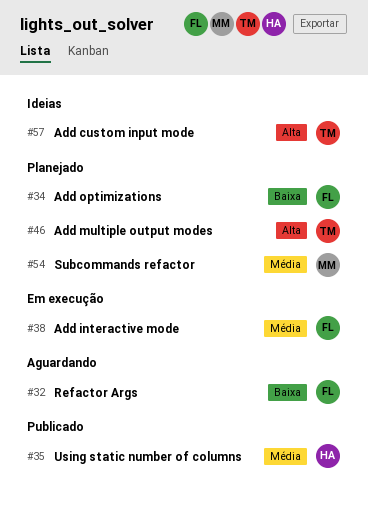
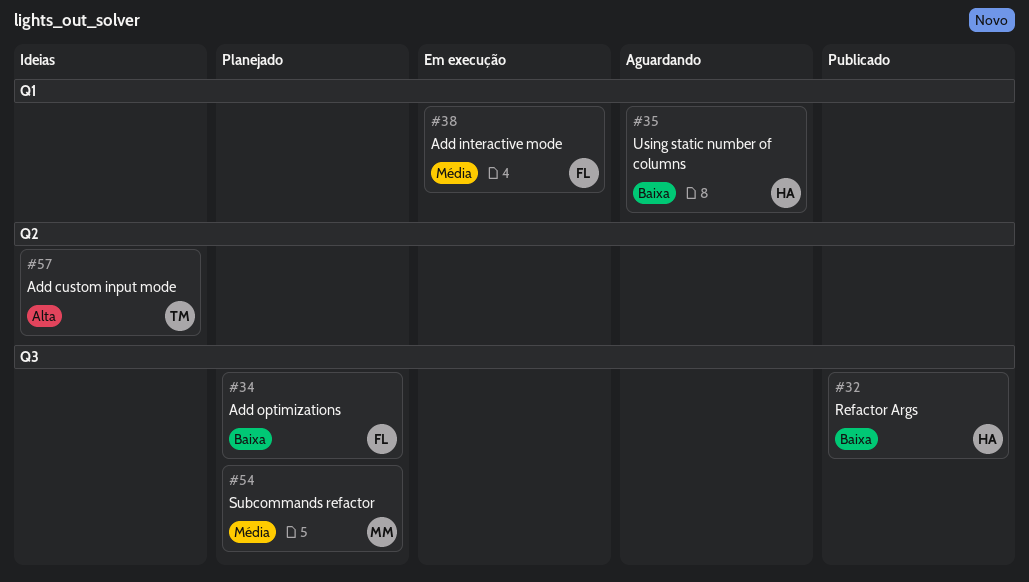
#32, status: Aguardando -> Publicado
#32, owner: FL -> HA
#35, status: Publicado -> Aguardando
#35, priority: Média -> Baixa
#46: present -> none

